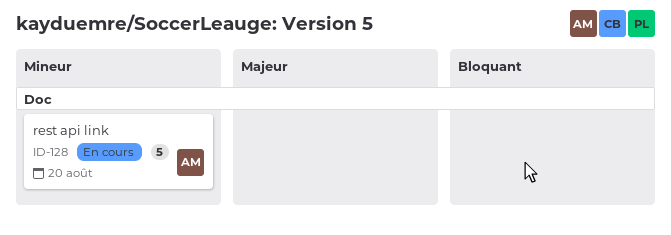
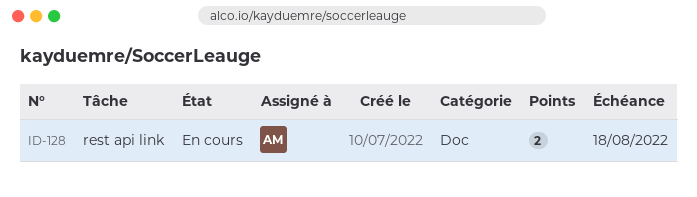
ID-128, estimate: 5 -> 2
ID-128, due: Aug 20 -> Aug 18

